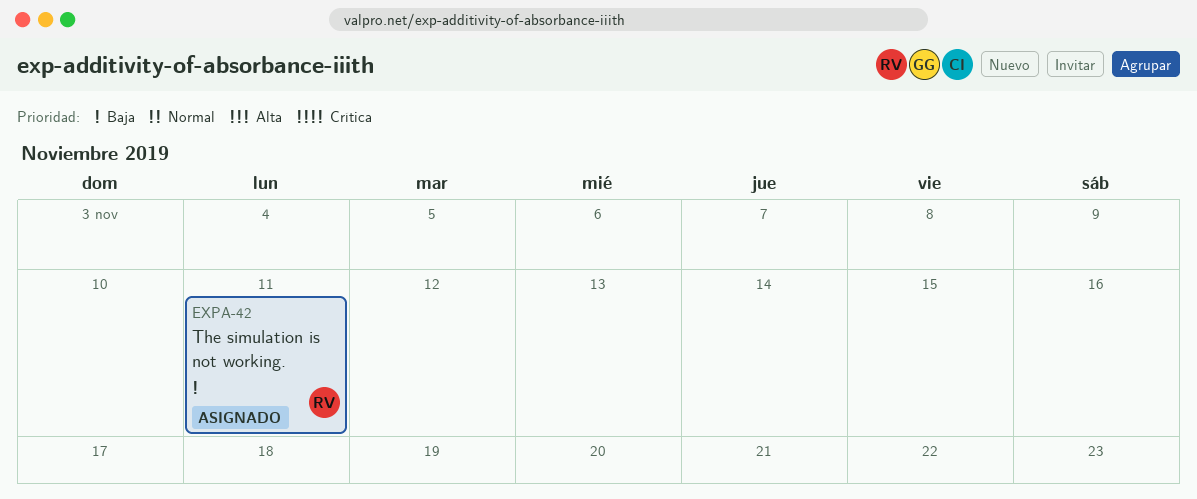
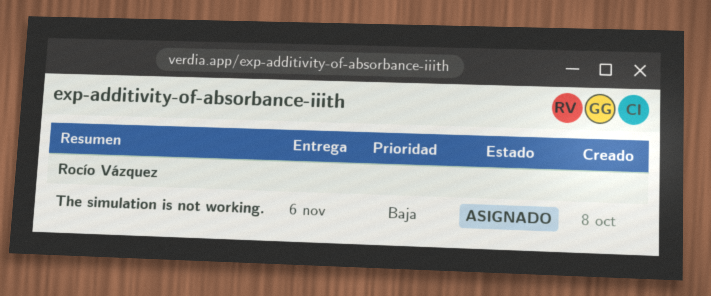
The simulation is not working., due: Nov 11 -> Nov 6

